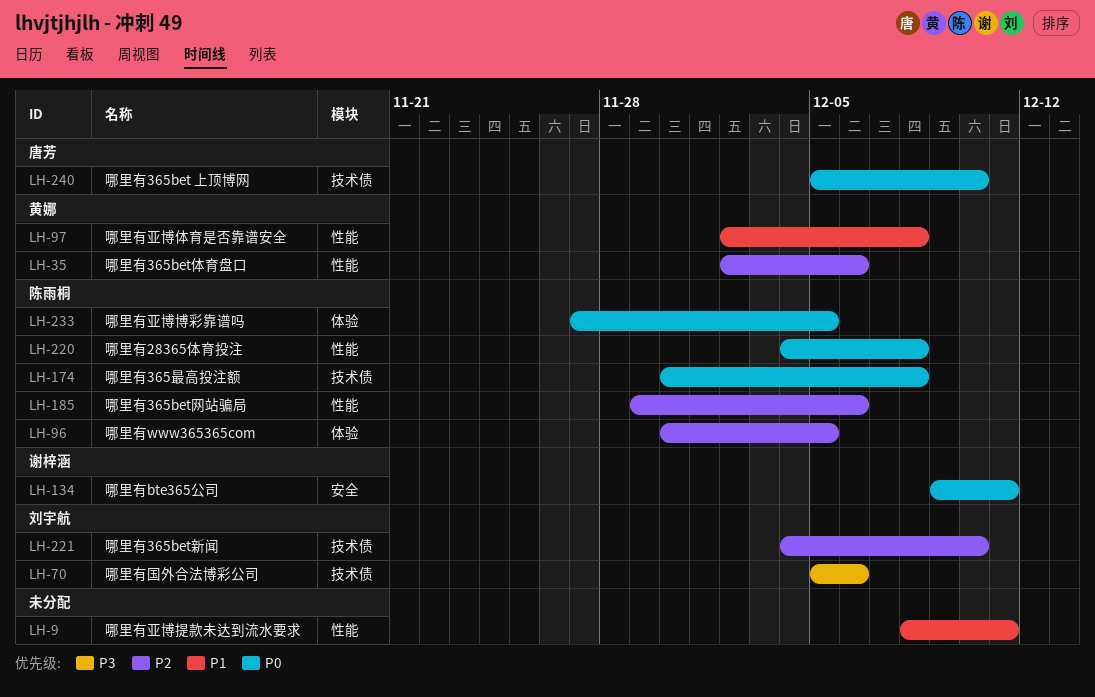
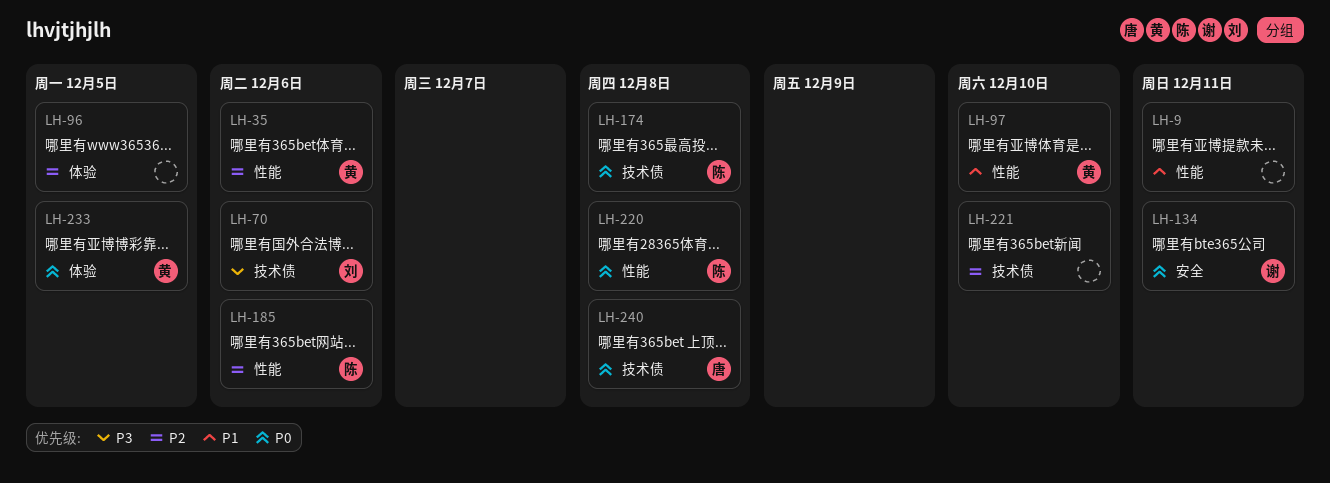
LH-96, owner: 陈雨桐 -> none
LH-97, due: Dec 8 -> Dec 10
LH-221, owner: 刘宇航 -> none
LH-233, owner: 陈雨桐 -> 黄娜
LH-240, due: Dec 10 -> Dec 8

